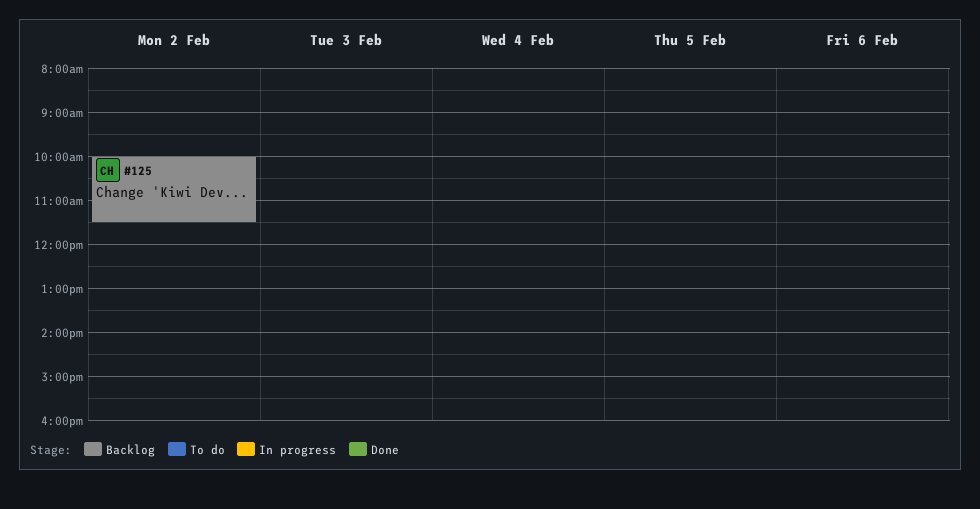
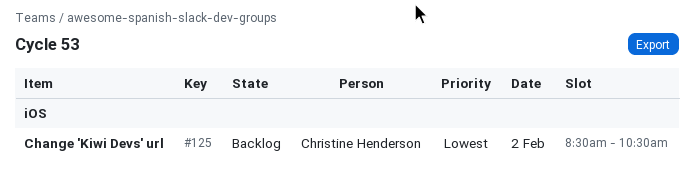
#125, begins: 10:00 -> 08:30
#125, ends: 11:30 -> 10:30

